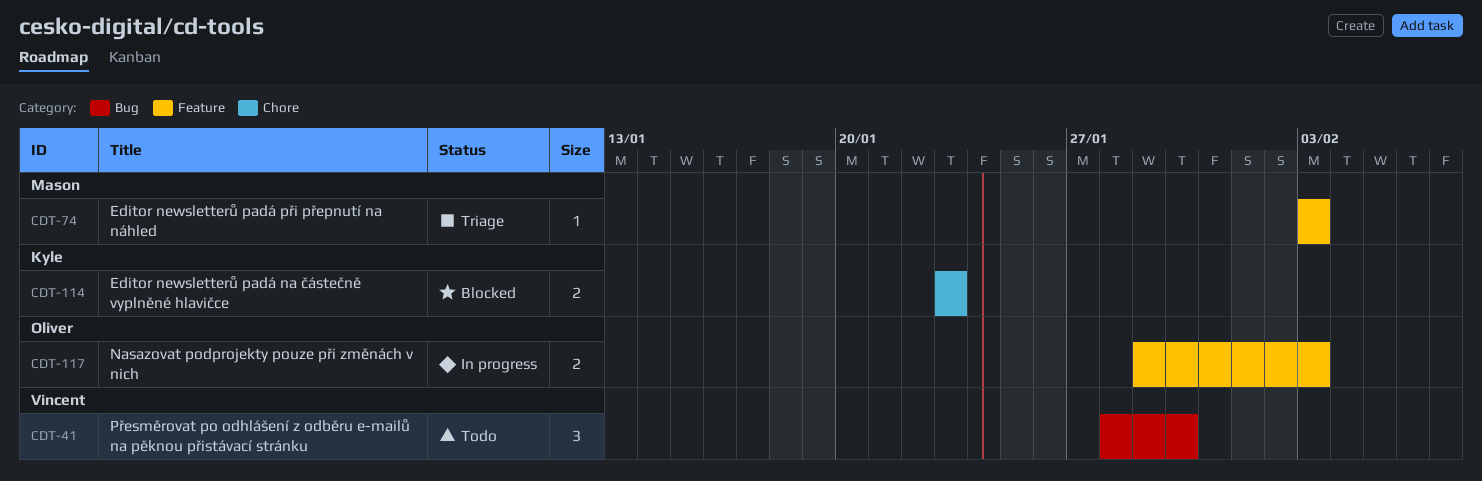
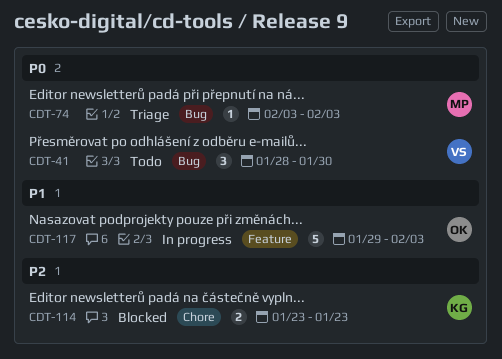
CDT-74, label: Feature -> Bug
CDT-117, estimate: 2 -> 5

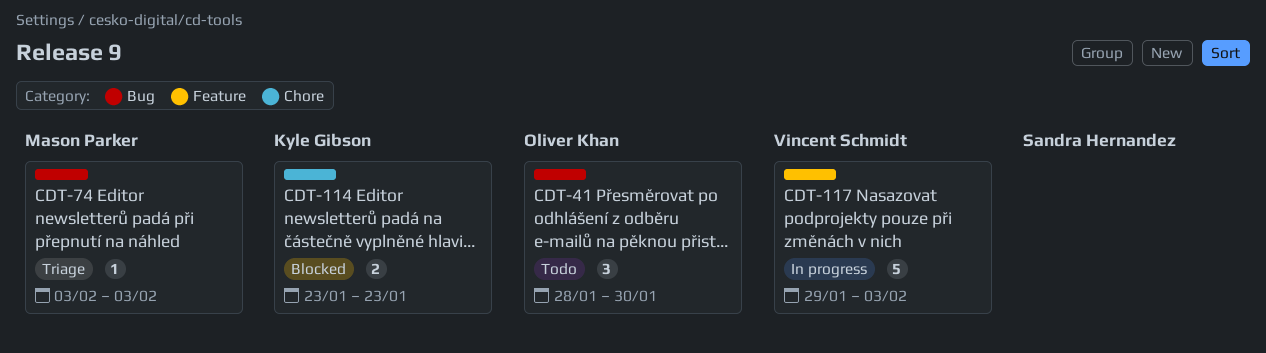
CDT-41, owner: Vincent Schmidt -> Oliver Khan
CDT-117, owner: Oliver Khan -> Vincent Schmidt

